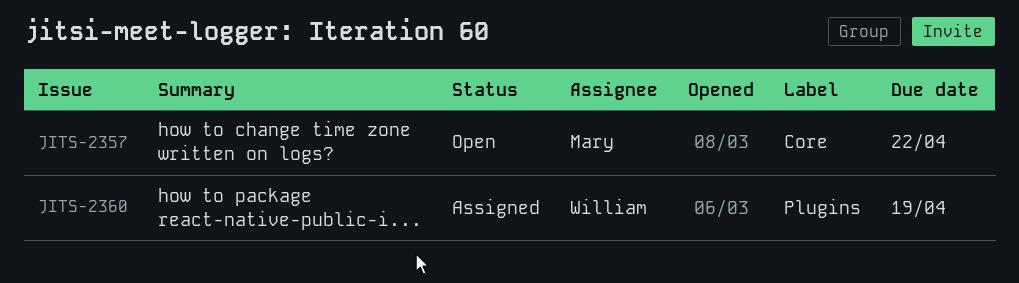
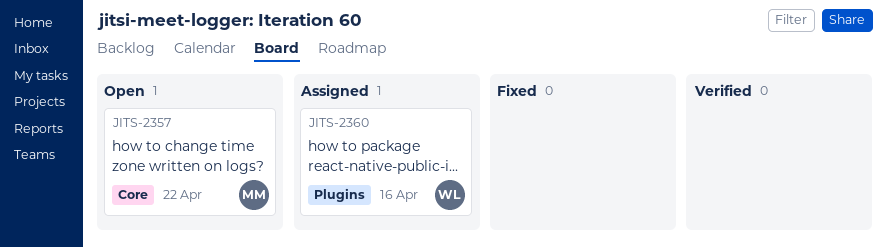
JITS-2360, due: Apr 19 -> Apr 16

